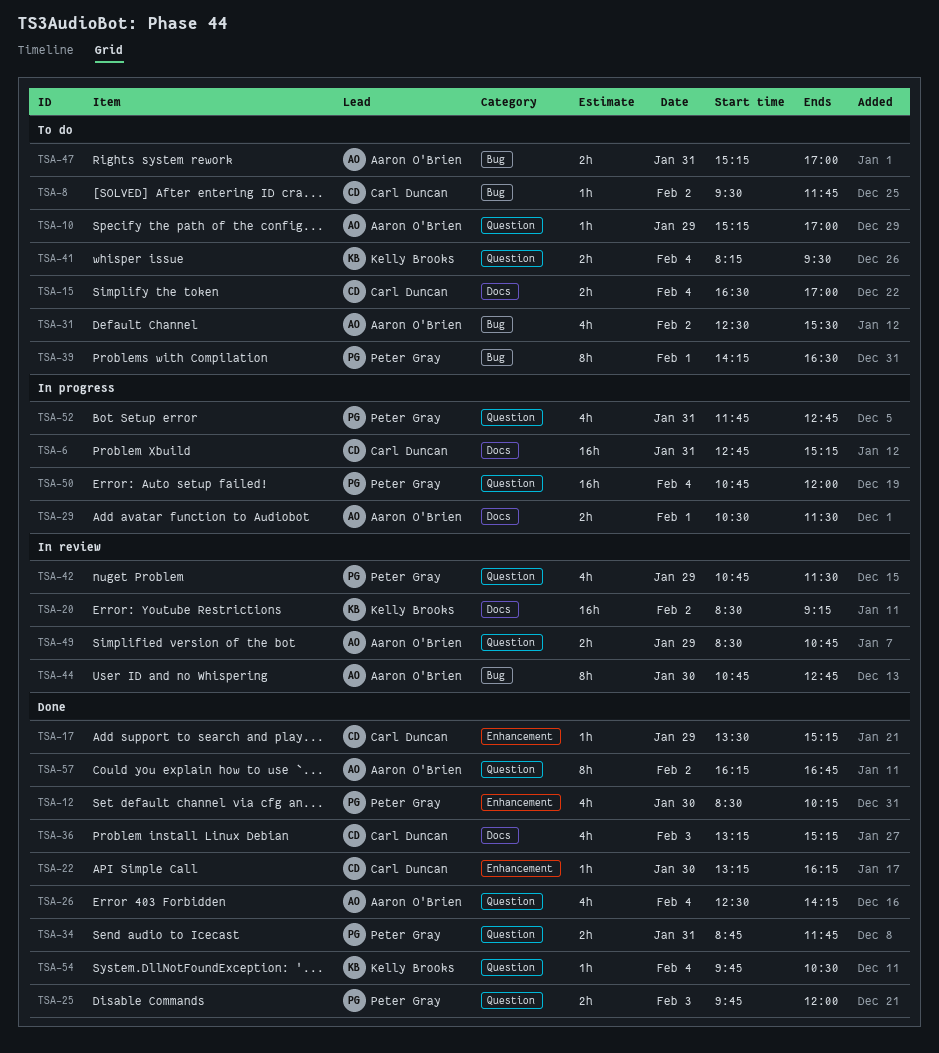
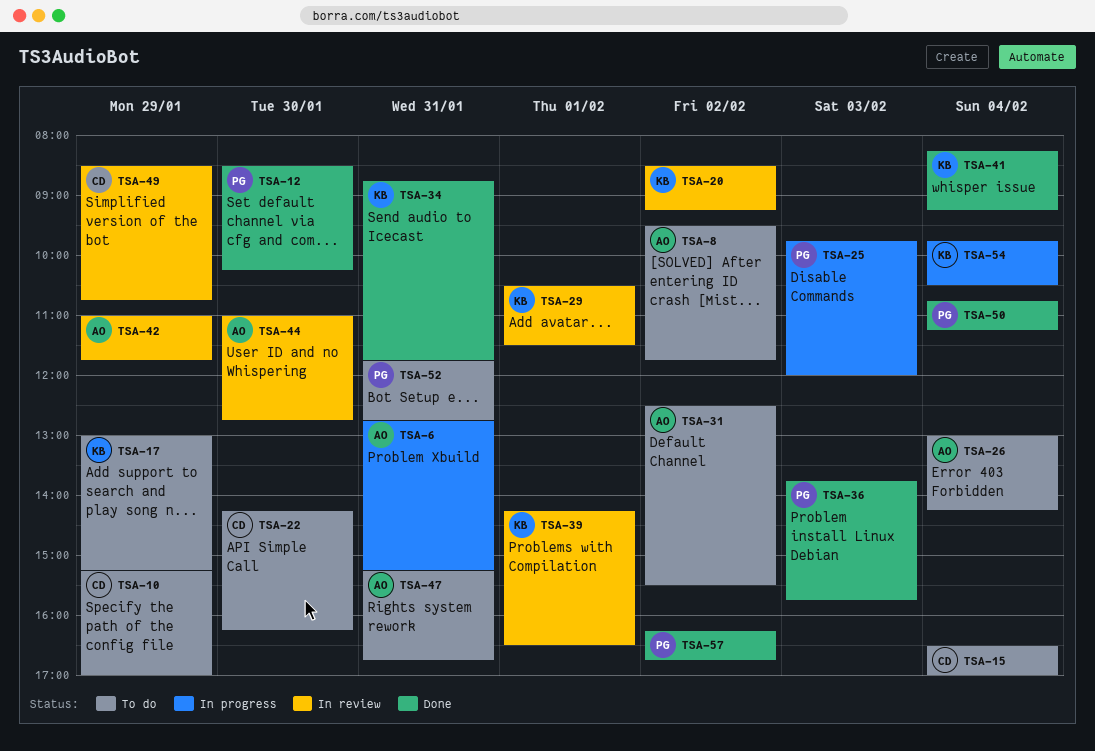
TSA-6, owner: Carl Duncan -> Aaron O'Brien
TSA-8, owner: Carl Duncan -> Aaron O'Brien
TSA-10, owner: Aaron O'Brien -> Carl Duncan
TSA-17, status: Done -> To do
TSA-17, owner: Carl Duncan -> Kelly Brooks
TSA-17, begins: 13:30 -> 13:00
TSA-22, status: Done -> To do
TSA-22, begins: 13:15 -> 14:15
TSA-25, status: Done -> In progress
TSA-26, status: Done -> To do
TSA-26, begins: 12:30 -> 13:00
TSA-29, status: In progress -> In review
TSA-29, owner: Aaron O'Brien -> Kelly Brooks
TSA-34, owner: Peter Gray -> Kelly Brooks
TSA-36, owner: Carl Duncan -> Peter Gray
TSA-36, begins: 13:15 -> 13:45
TSA-36, ends: 15:15 -> 15:45
TSA-39, status: To do -> In review
TSA-39, owner: Peter Gray -> Kelly Brooks
TSA-41, status: To do -> Done
TSA-41, ends: 09:30 -> 09:15
TSA-42, owner: Peter Gray -> Aaron O'Brien
TSA-42, begins: 10:45 -> 11:00
TSA-42, ends: 11:30 -> 11:45
TSA-44, begins: 10:45 -> 11:00
TSA-47, ends: 17:00 -> 16:45
TSA-49, owner: Aaron O'Brien -> Carl Duncan
TSA-50, status: In progress -> Done
TSA-50, ends: 12:00 -> 11:15
TSA-52, status: In progress -> To do
TSA-54, status: Done -> In progress
TSA-57, owner: Aaron O'Brien -> Peter Gray

